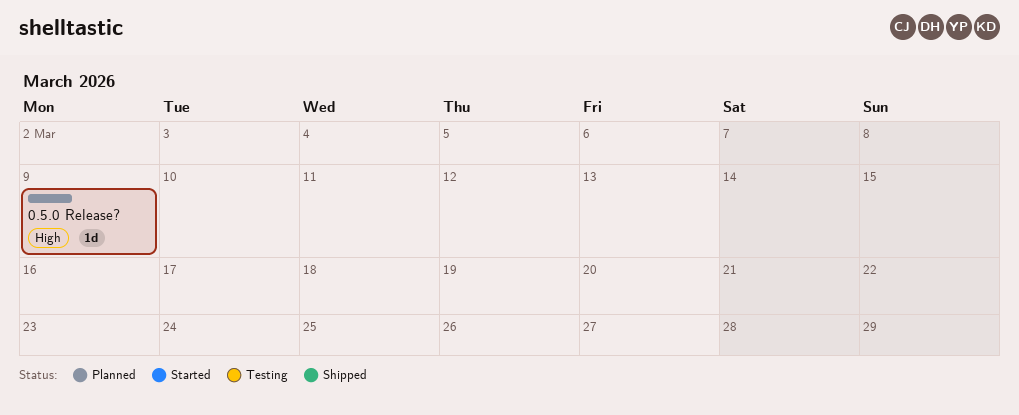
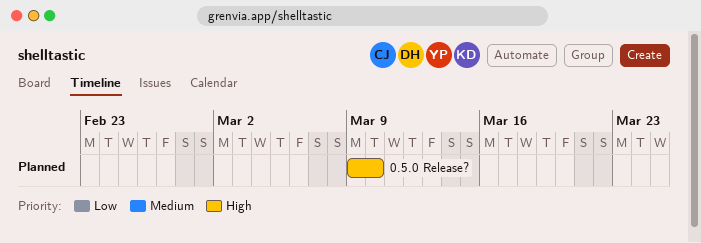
0.5.0 Release?, due: Mar 9 -> Mar 10

